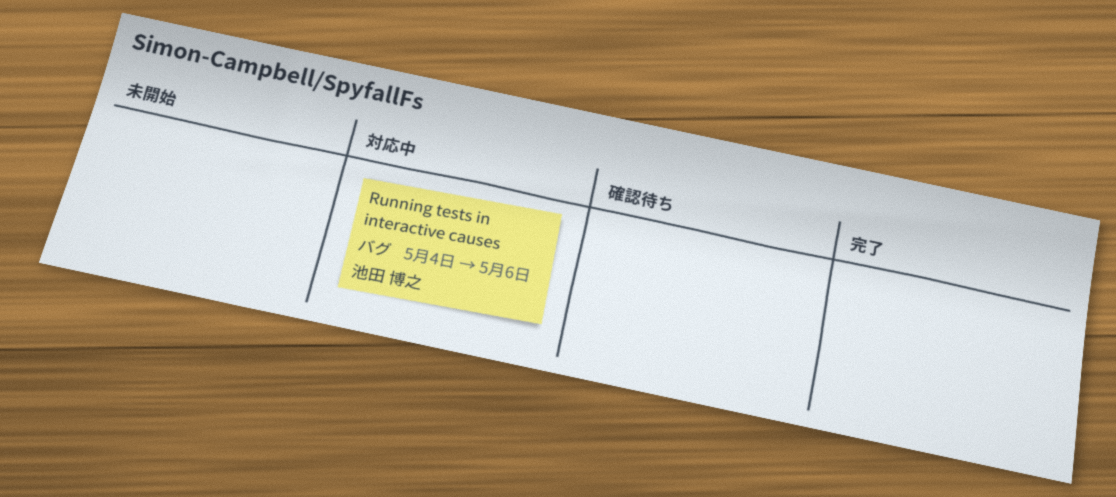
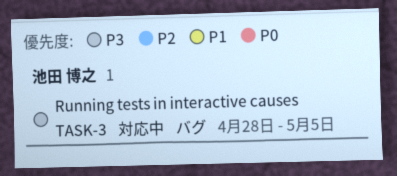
Running tests in interactive causes, start: May 4 -> Apr 28
Running tests in interactive causes, due: May 6 -> May 5

